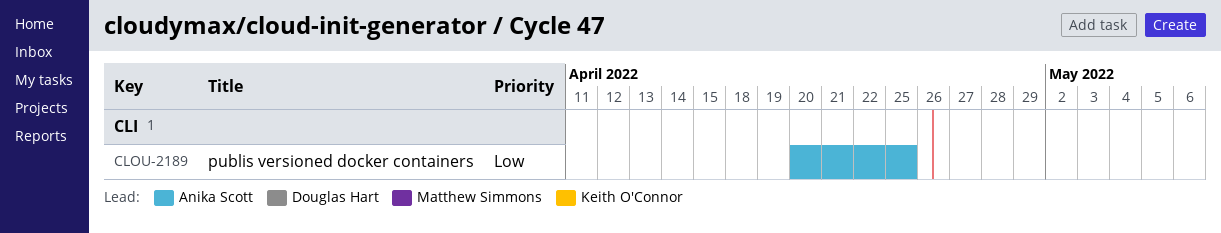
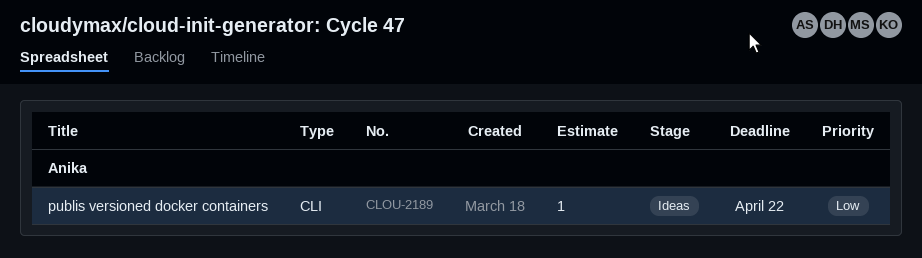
CLOU-2189, due: Apr 25 -> Apr 22

